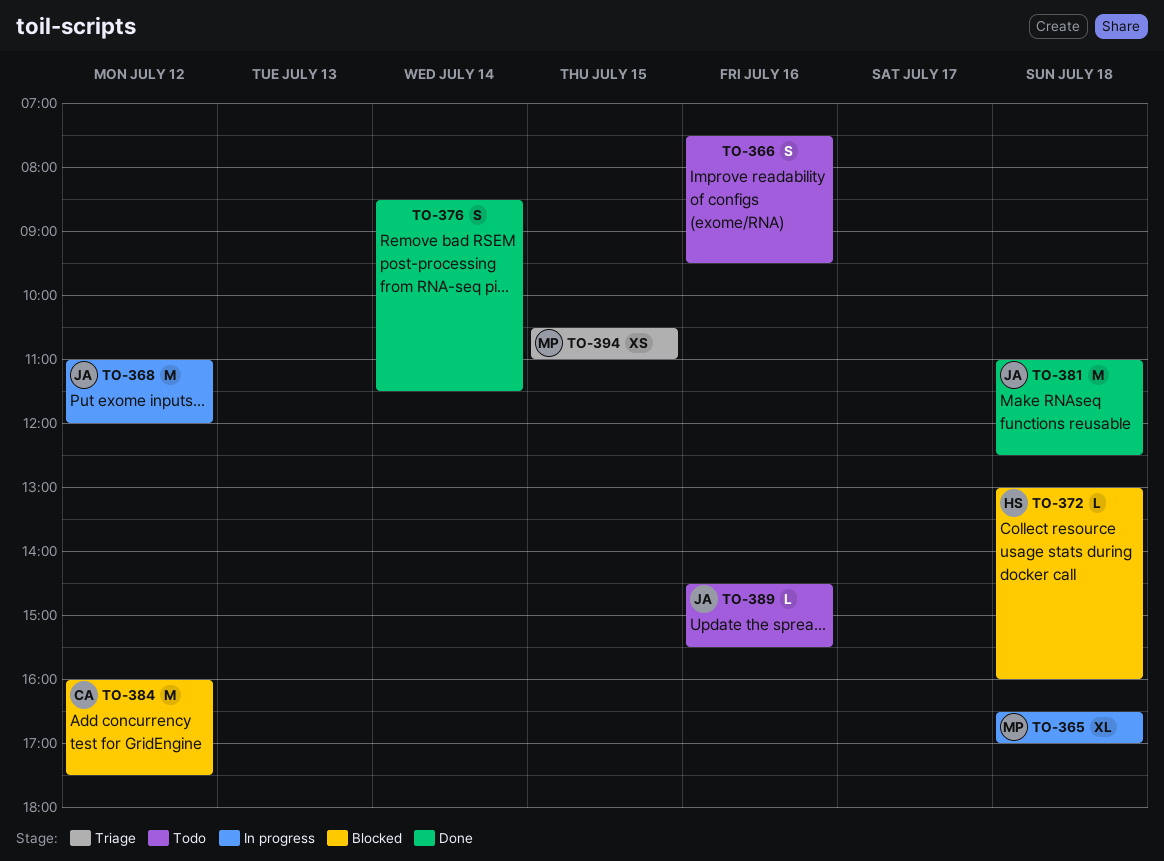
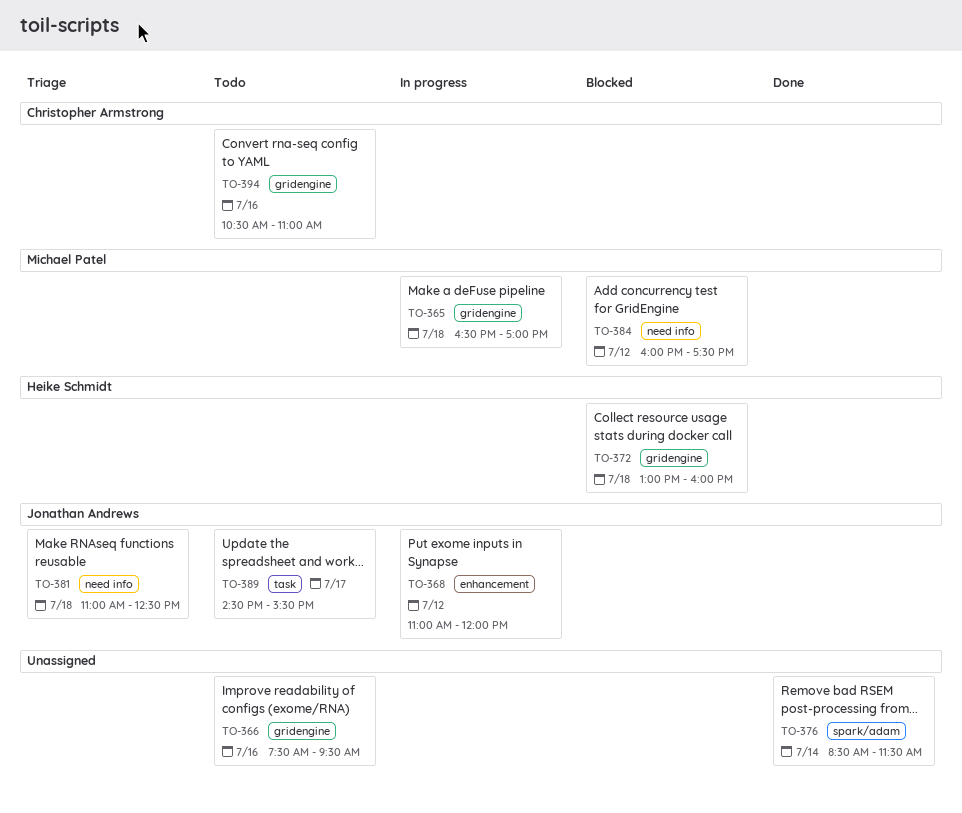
TO-381, status: Done -> Triage
TO-384, owner: Christopher Armstrong -> Michael Patel
TO-389, day: Jul 16 -> Jul 17
TO-394, status: Triage -> Todo
TO-394, owner: Michael Patel -> Christopher Armstrong
TO-394, day: Jul 15 -> Jul 16

